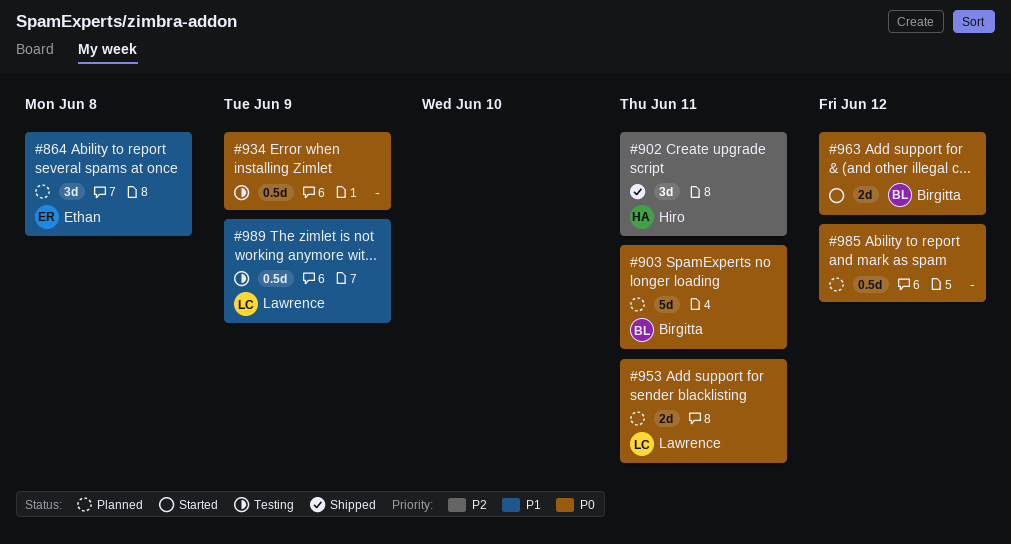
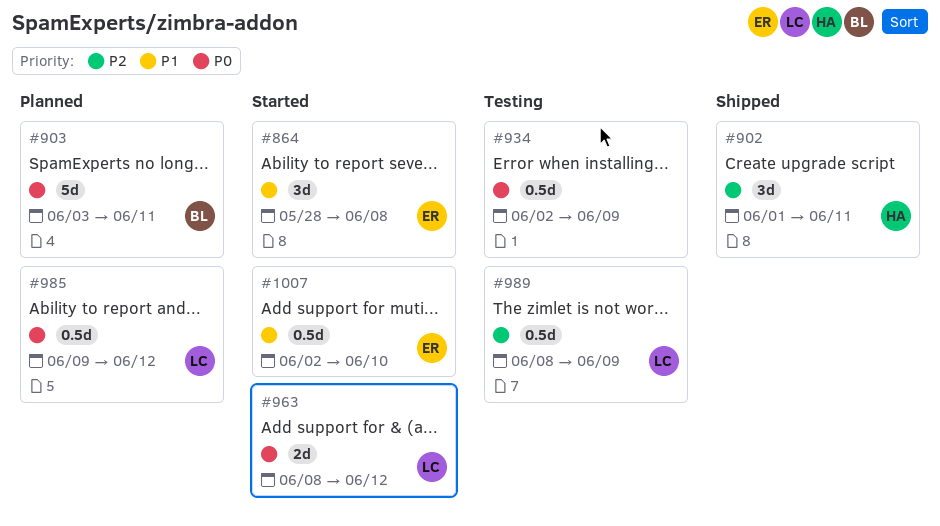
#864, status: Planned -> Started
#953: present -> none
#963, owner: Birgitta -> Lawrence
#985, owner: none -> Lawrence
#989, priority: P1 -> P2
#1007: none -> present

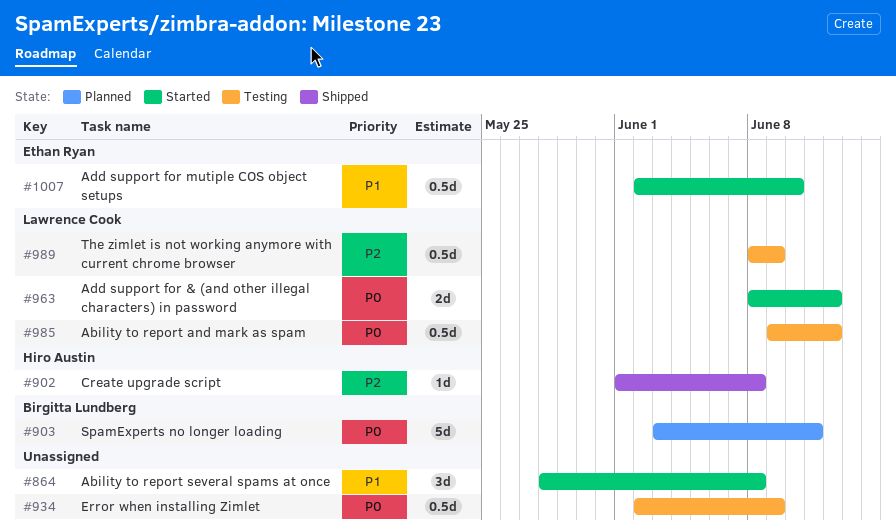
#864, owner: Ethan Ryan -> none
#902, estimate: 3d -> 1d
#902, due: Jun 11 -> Jun 8
#985, status: Planned -> Testing

